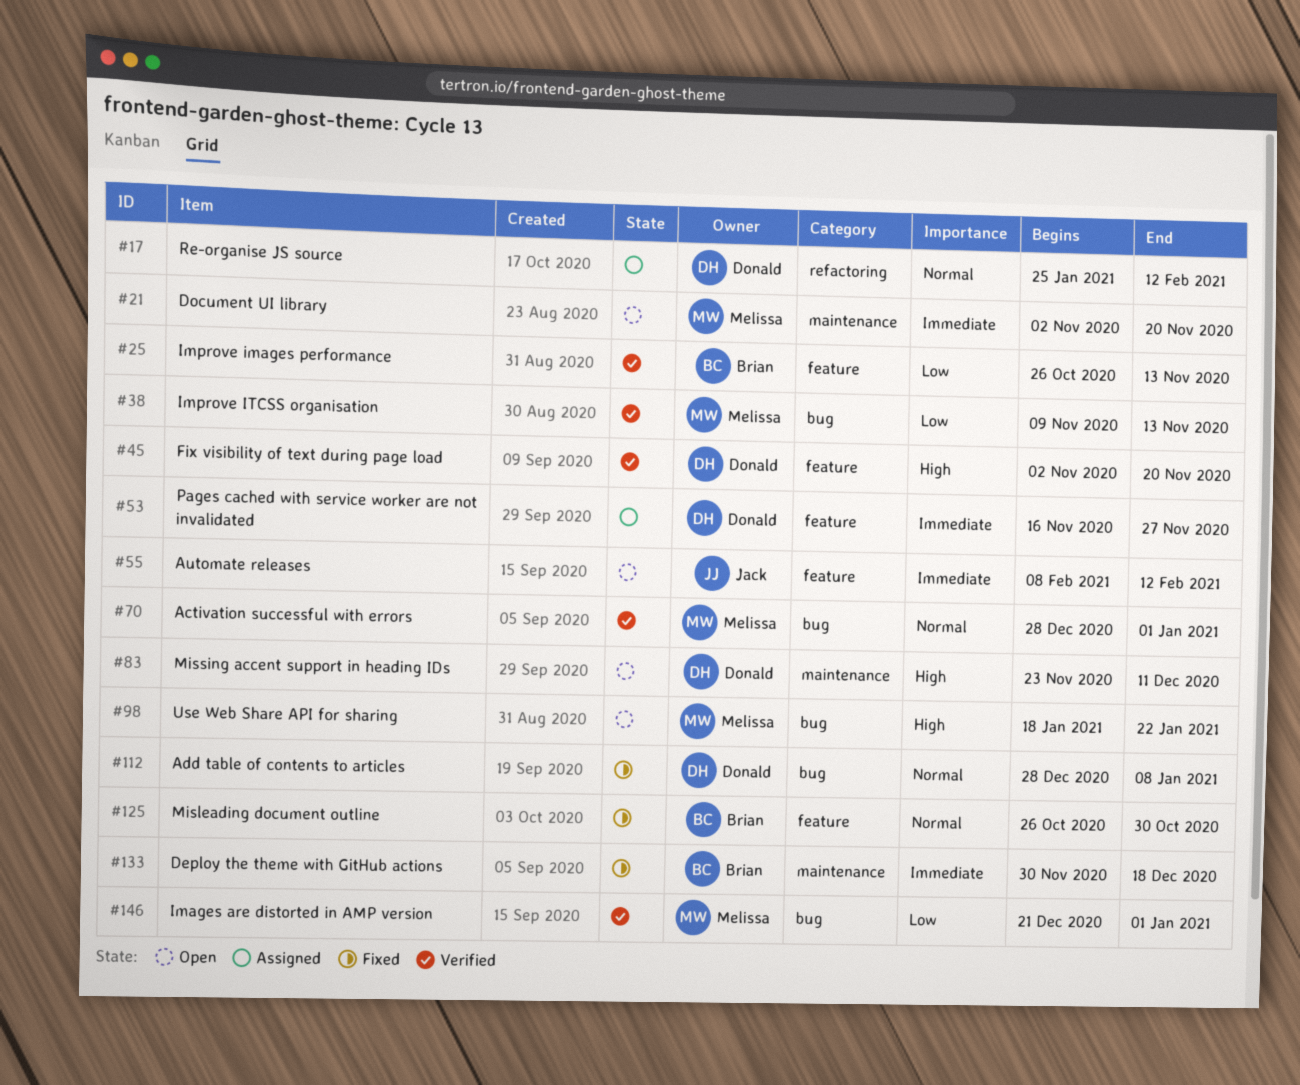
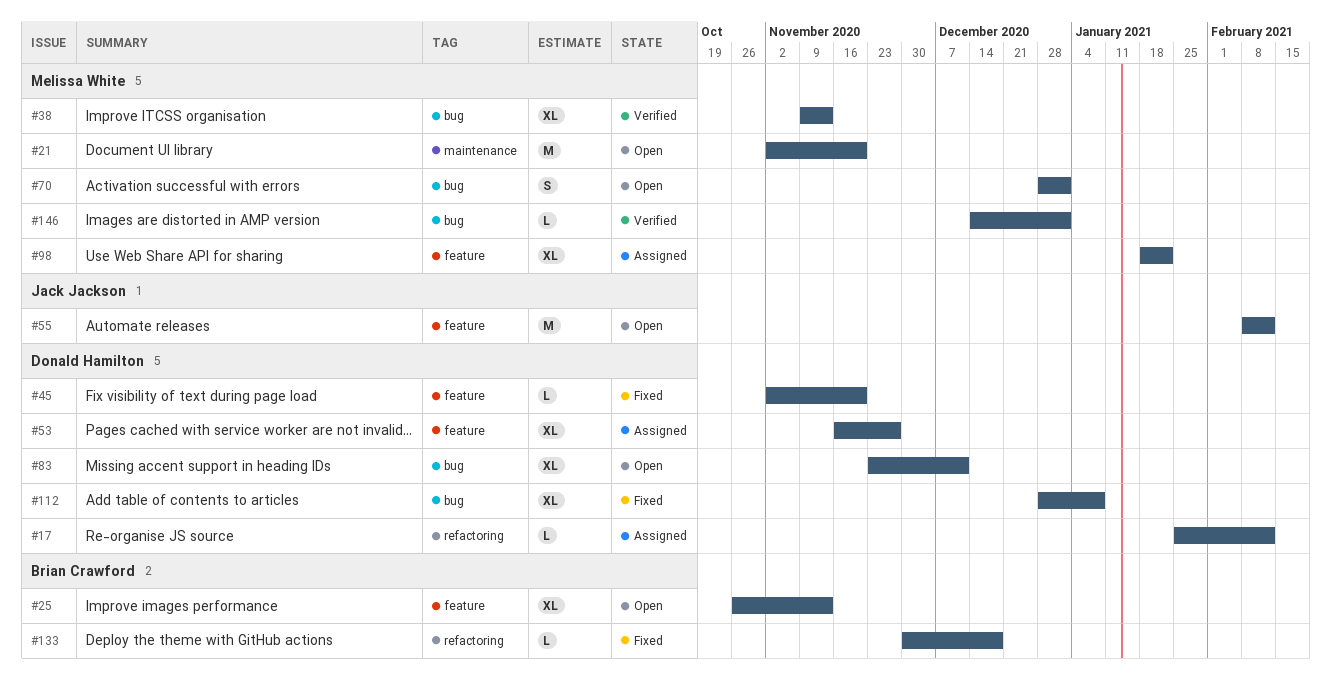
#25, status: Verified -> Open
#45, status: Verified -> Fixed
#70, status: Verified -> Open
#83, label: maintenance -> bug
#98, status: Open -> Assigned
#98, label: bug -> feature
#125: present -> none
#133, label: maintenance -> refactoring
#146, start: Dec 21 -> Dec 14

